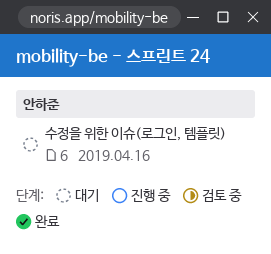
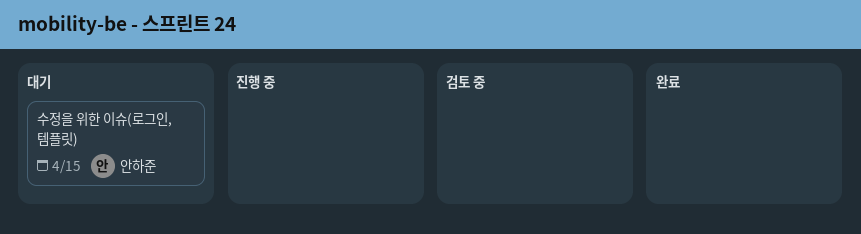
수정을 위한 이슈(로그인, 템플릿), due: Apr 16 -> Apr 15

